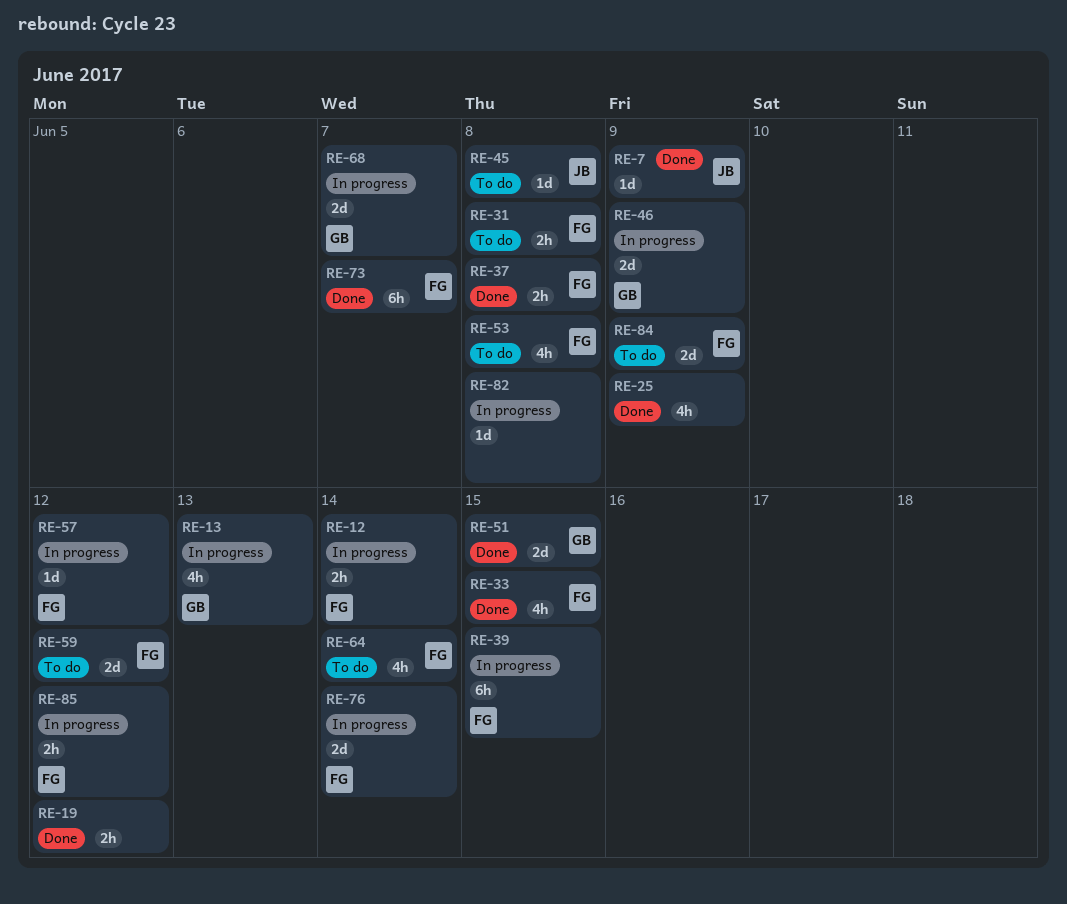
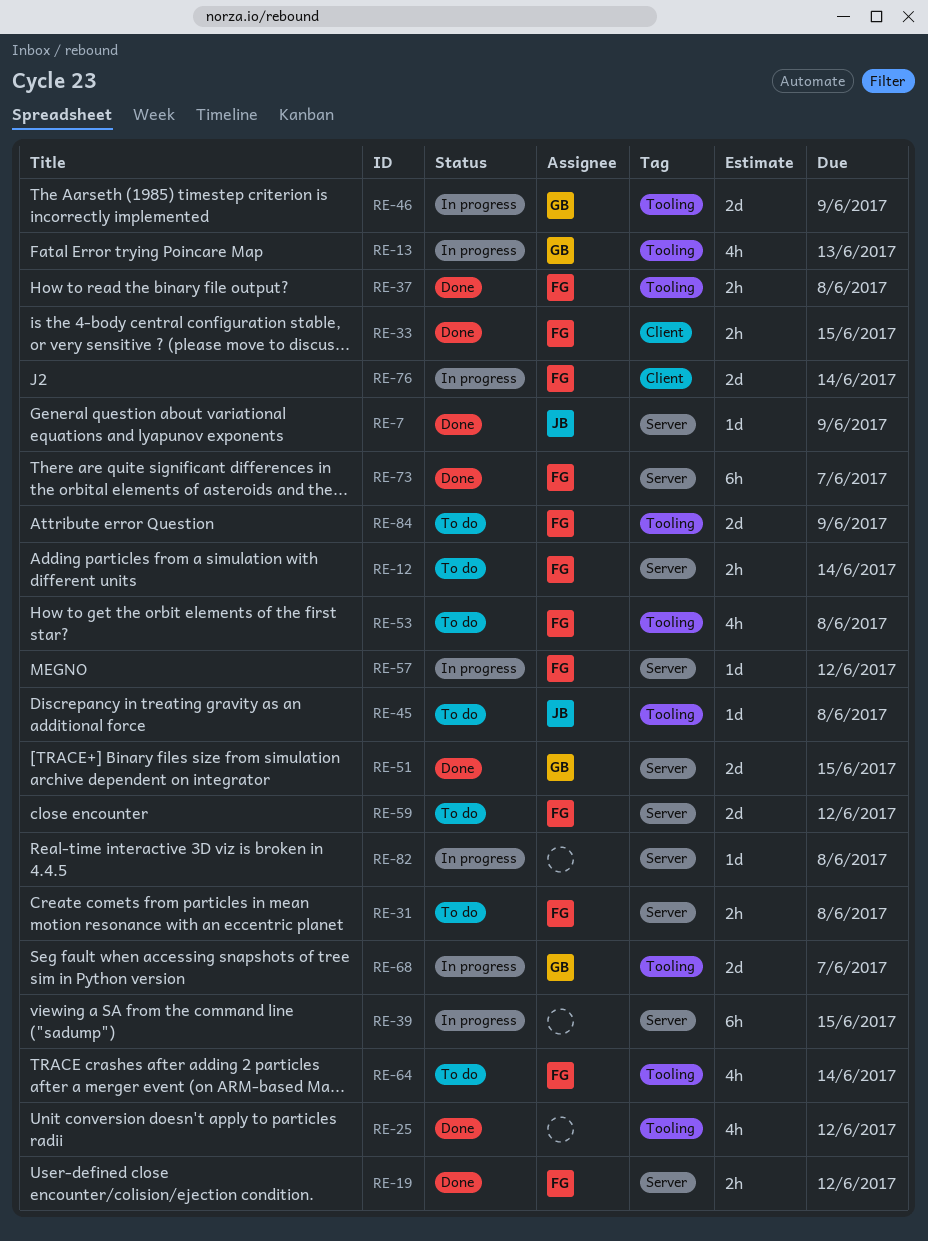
RE-12, status: In progress -> To do
RE-19, owner: none -> FG
RE-25, due: Jun 9 -> Jun 12
RE-33, estimate: 4h -> 2h
RE-39, owner: FG -> none
RE-85: present -> none

